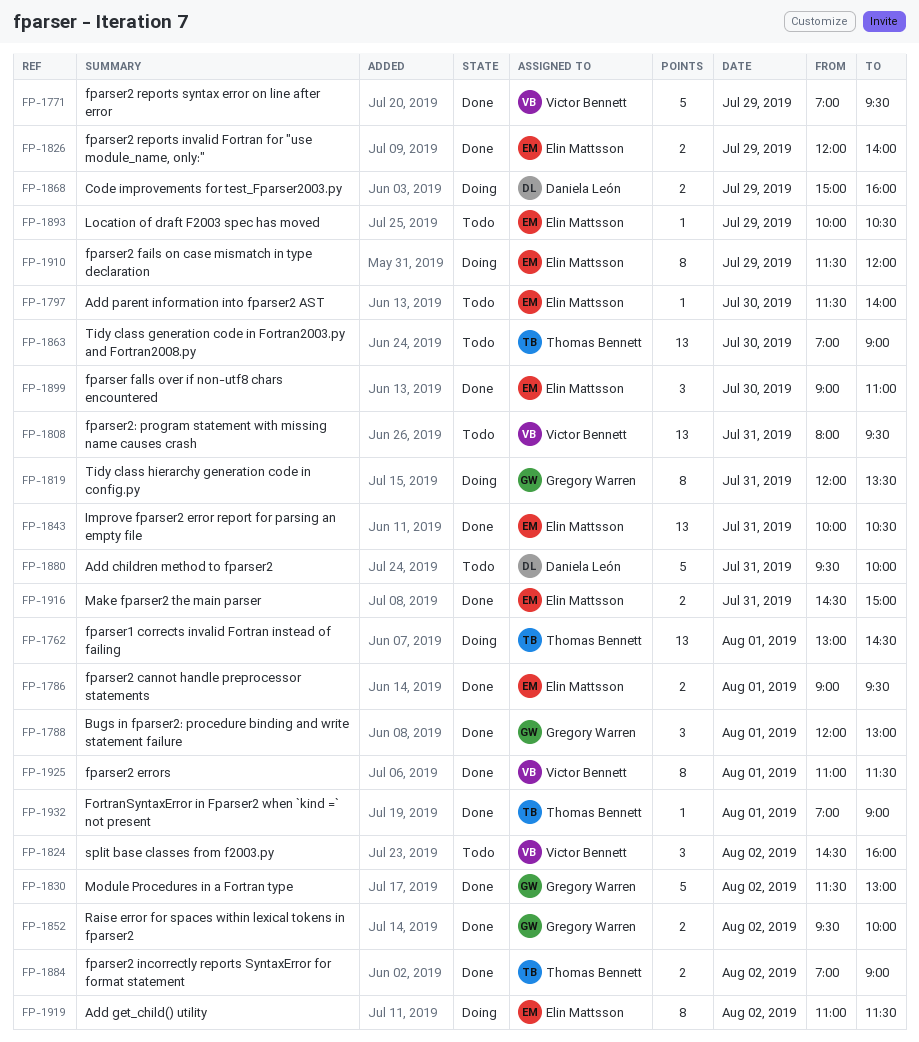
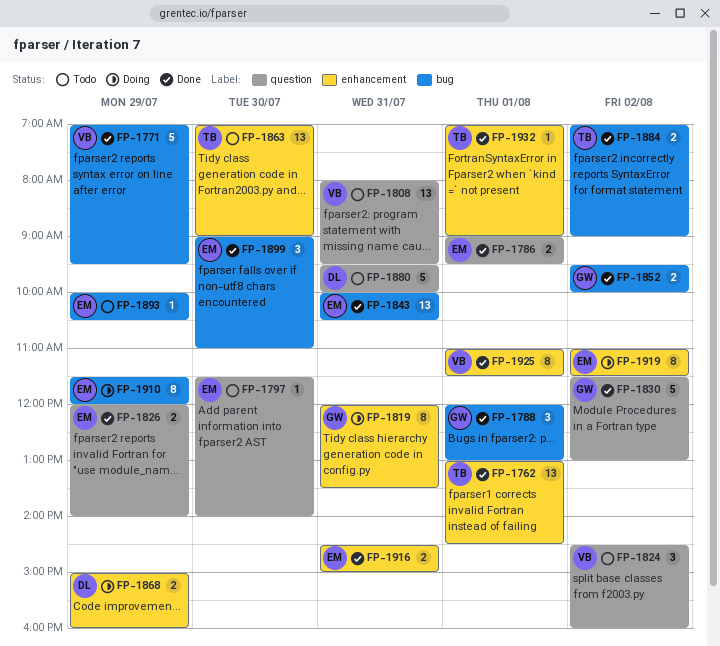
FP-1762, status: Doing -> Done

